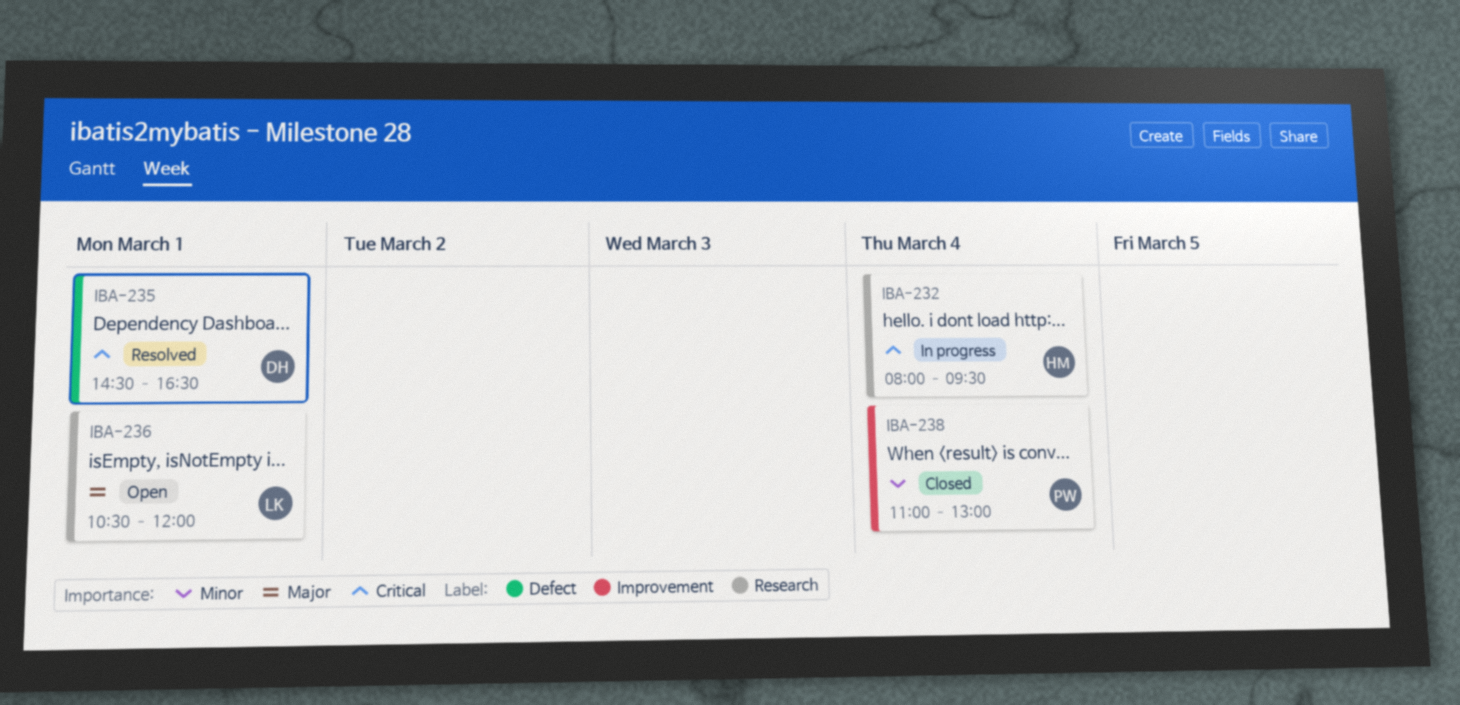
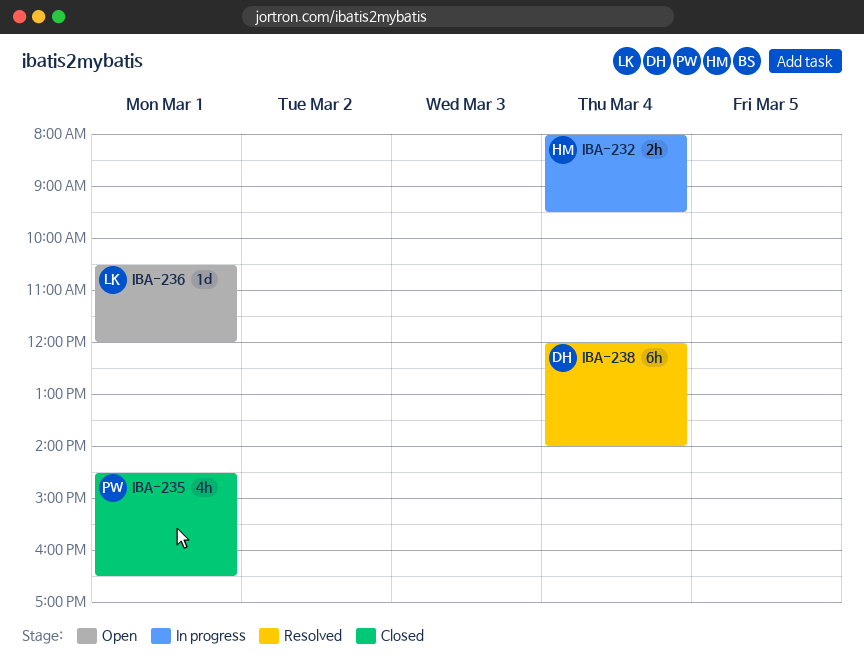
IBA-235, status: Resolved -> Closed
IBA-235, owner: DH -> PW
IBA-238, status: Closed -> Resolved
IBA-238, owner: PW -> DH
IBA-238, begins: 11:00 -> 12:00
IBA-238, ends: 13:00 -> 14:00

